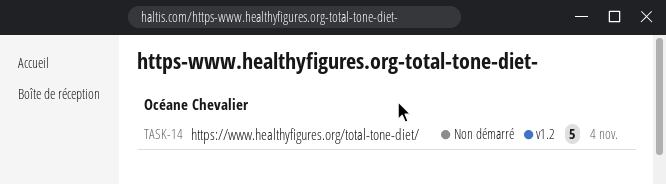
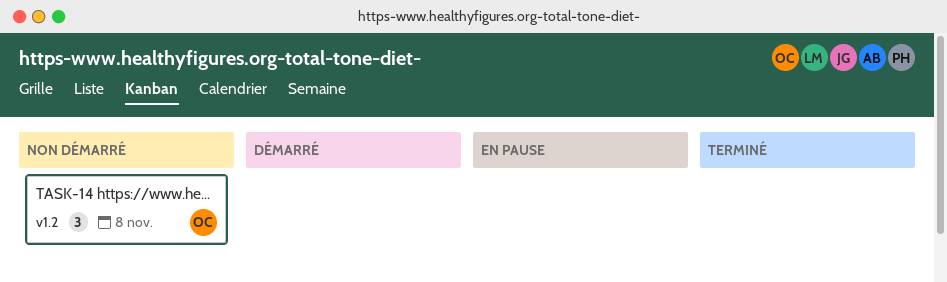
TASK-14, estimate: 5 -> 3
TASK-14, due: Nov 4 -> Nov 8

